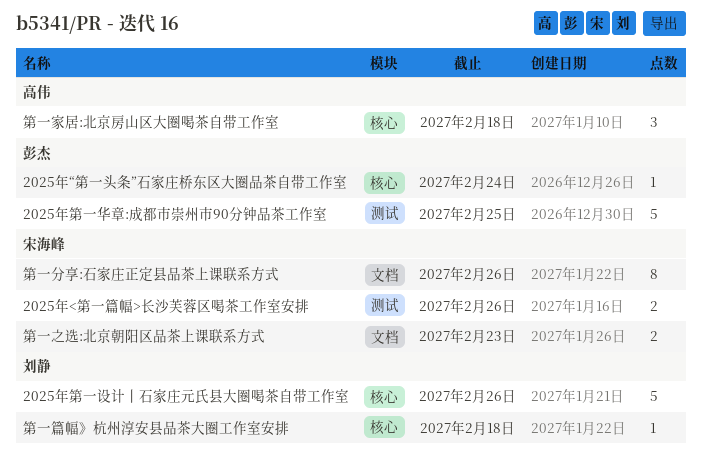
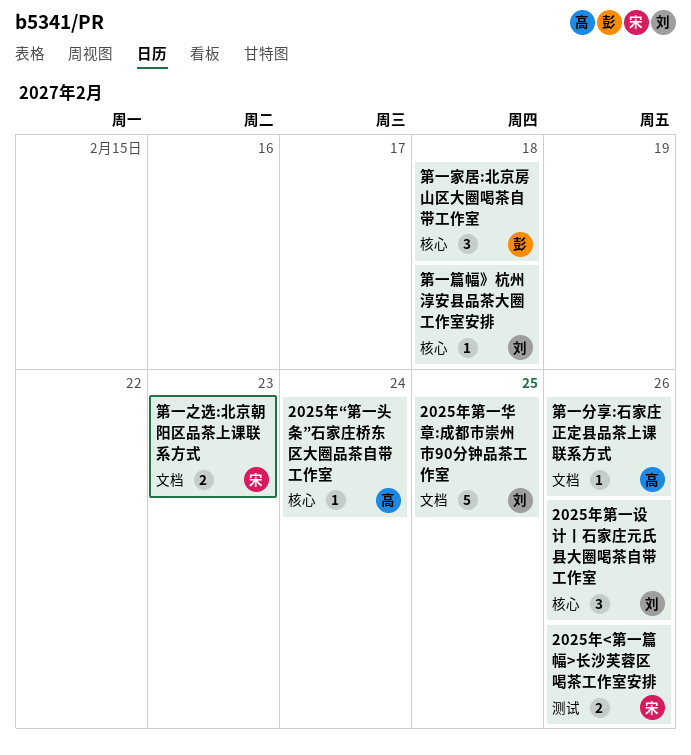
2025年“第一头条”石家庄桥东区大圈品茶自带工作室, owner: 彭杰 -> 高伟
2025年第一华章:成都市崇州市90分钟品茶工作室, owner: 彭杰 -> 刘静
2025年第一华章:成都市崇州市90分钟品茶工作室, label: 测试 -> 文档
2025年第一设计丨石家庄元氏县大圈喝茶自带工作室, estimate: 5 -> 3
第一分享:石家庄正定县品茶上课联系方式, owner: 宋海峰 -> 高伟
第一分享:石家庄正定县品茶上课联系方式, estimate: 8 -> 1
第一家居:北京房山区大圈喝茶自带工作室, owner: 高伟 -> 彭杰

